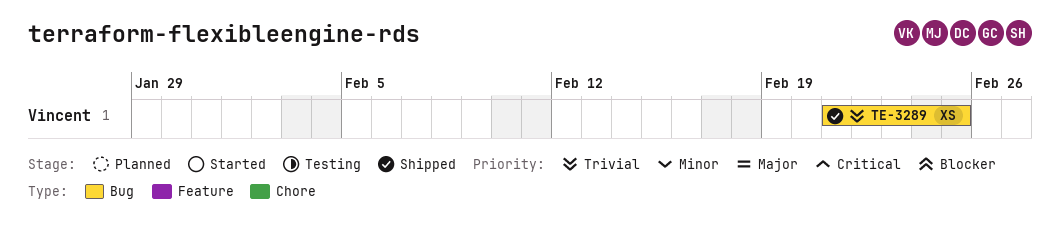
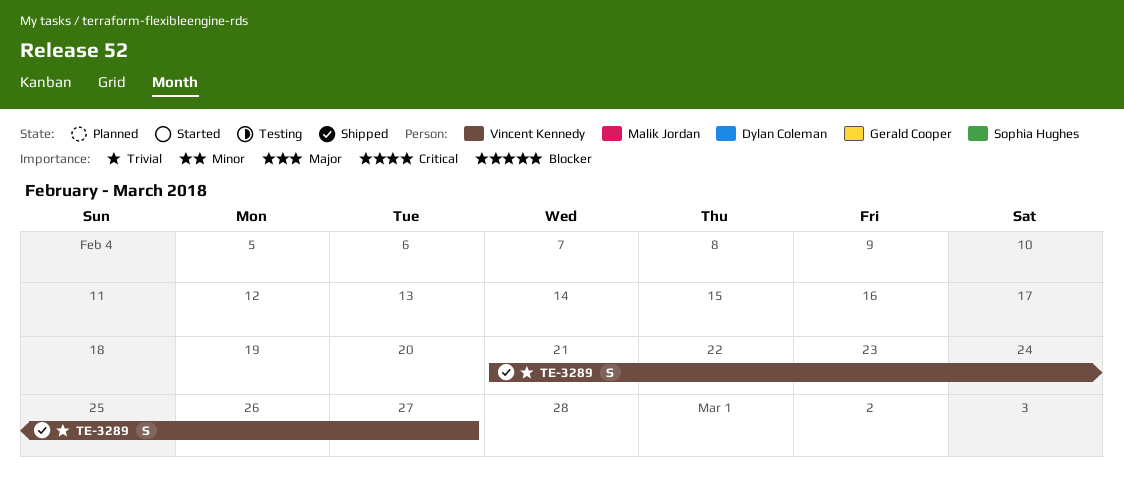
TE-3289, estimate: XS -> S
TE-3289, due: Feb 25 -> Feb 27

